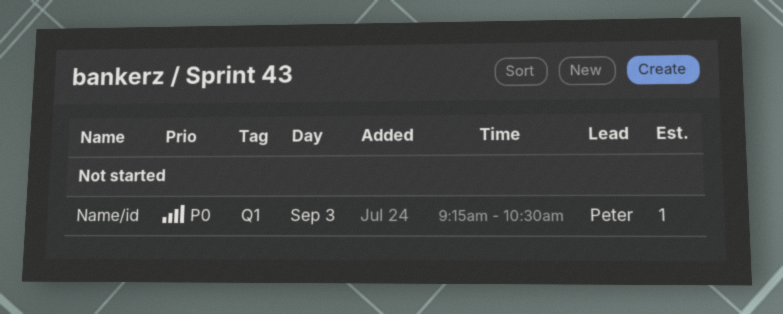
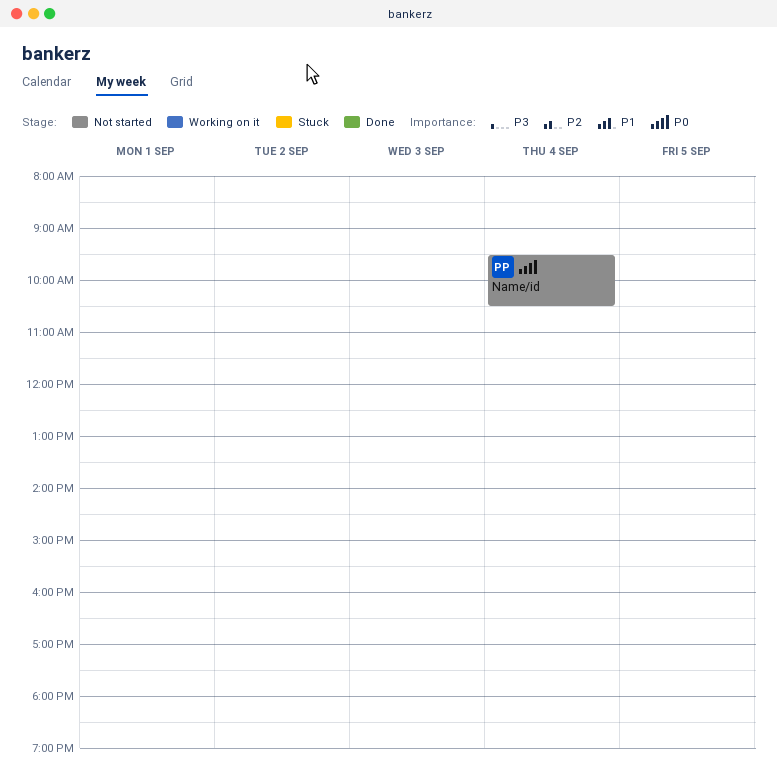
Name/id, day: Sep 3 -> Sep 4
Name/id, begins: 09:15 -> 09:30

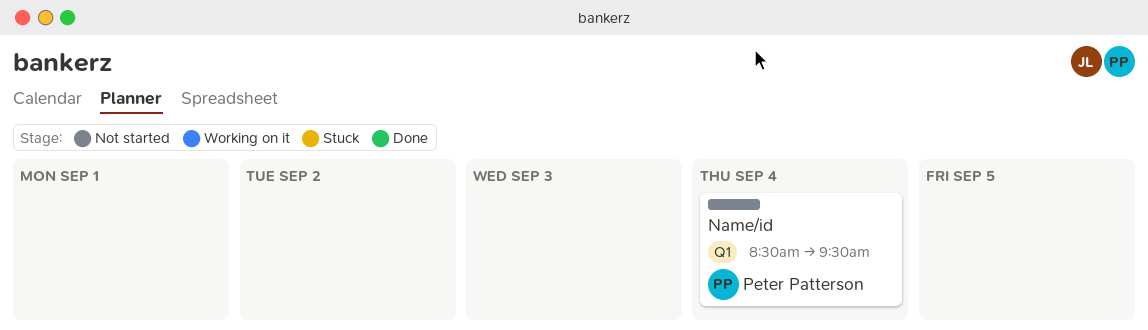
Name/id, begins: 09:30 -> 08:30
Name/id, ends: 10:30 -> 09:30

